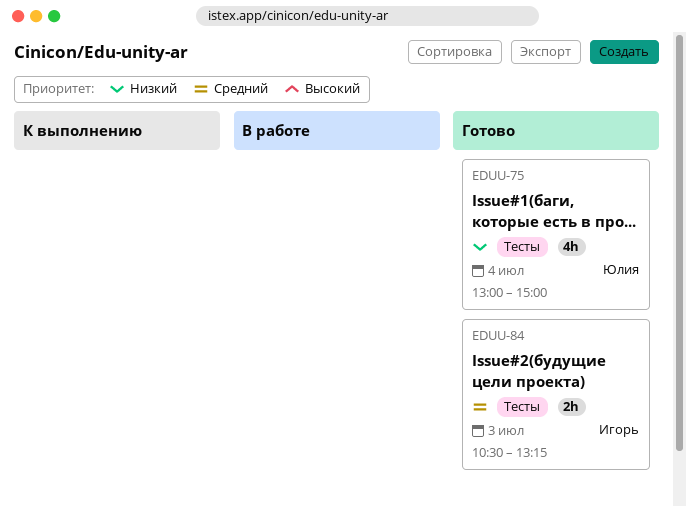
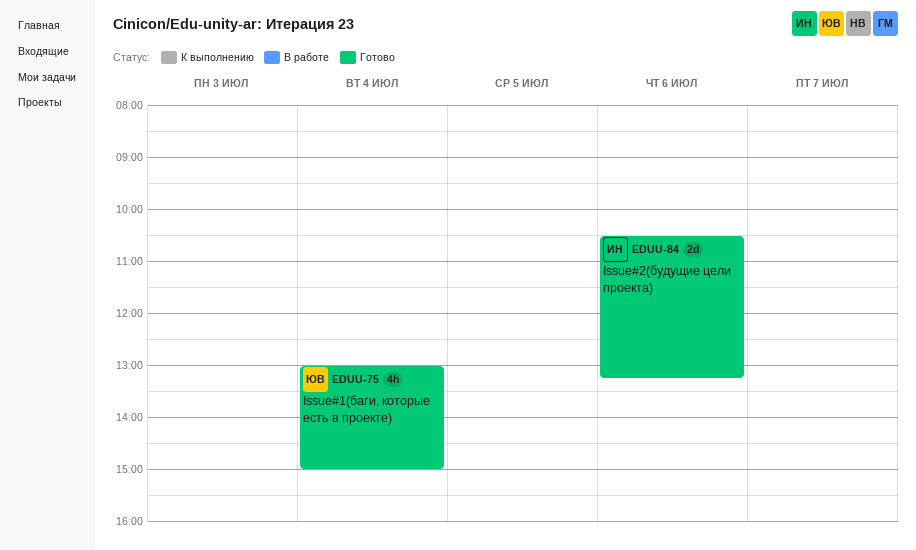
EDUU-84, estimate: 2h -> 2d
EDUU-84, day: Jul 3 -> Jul 6

